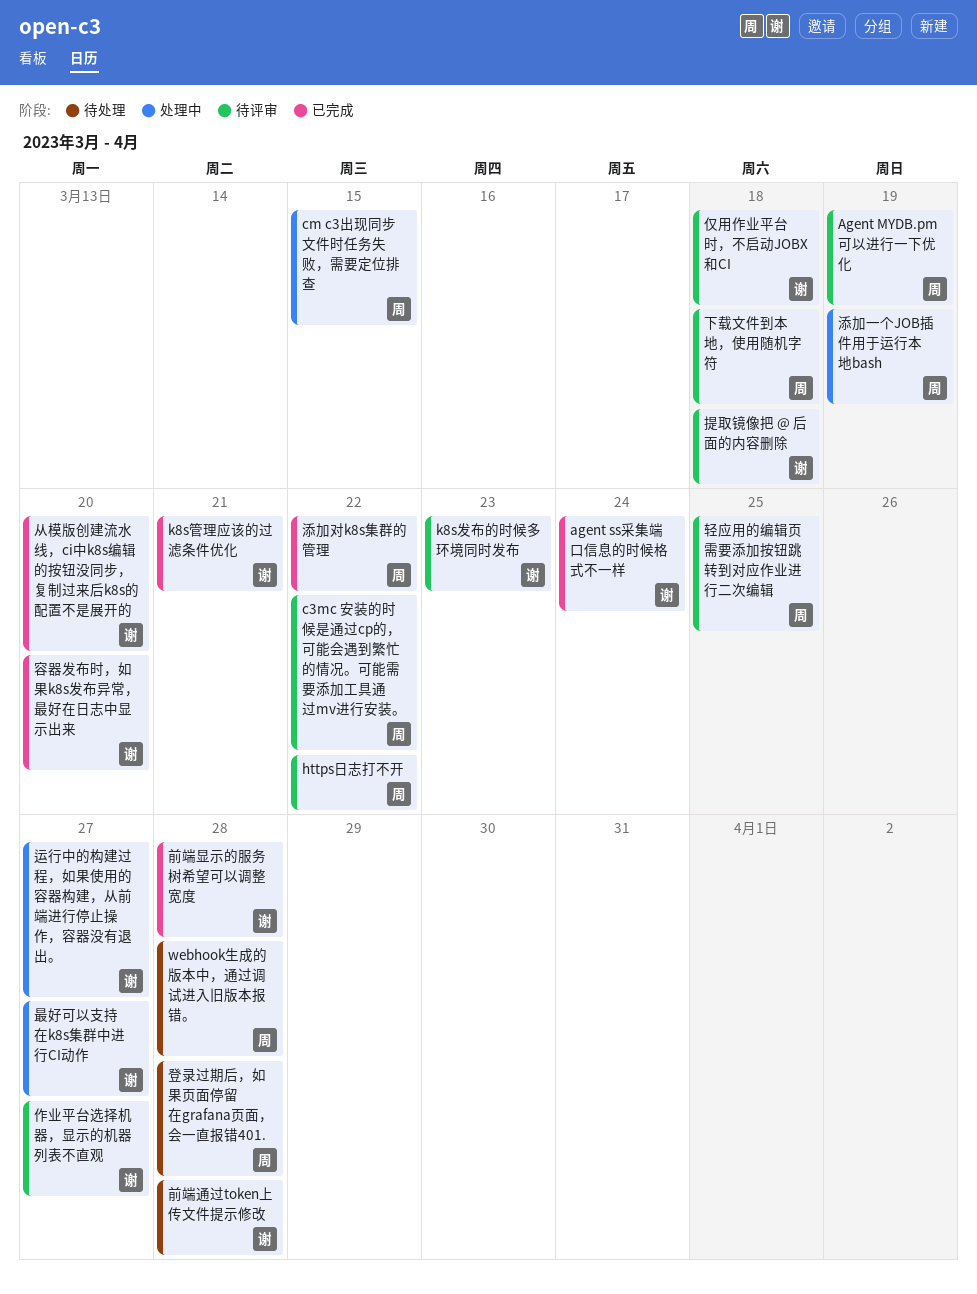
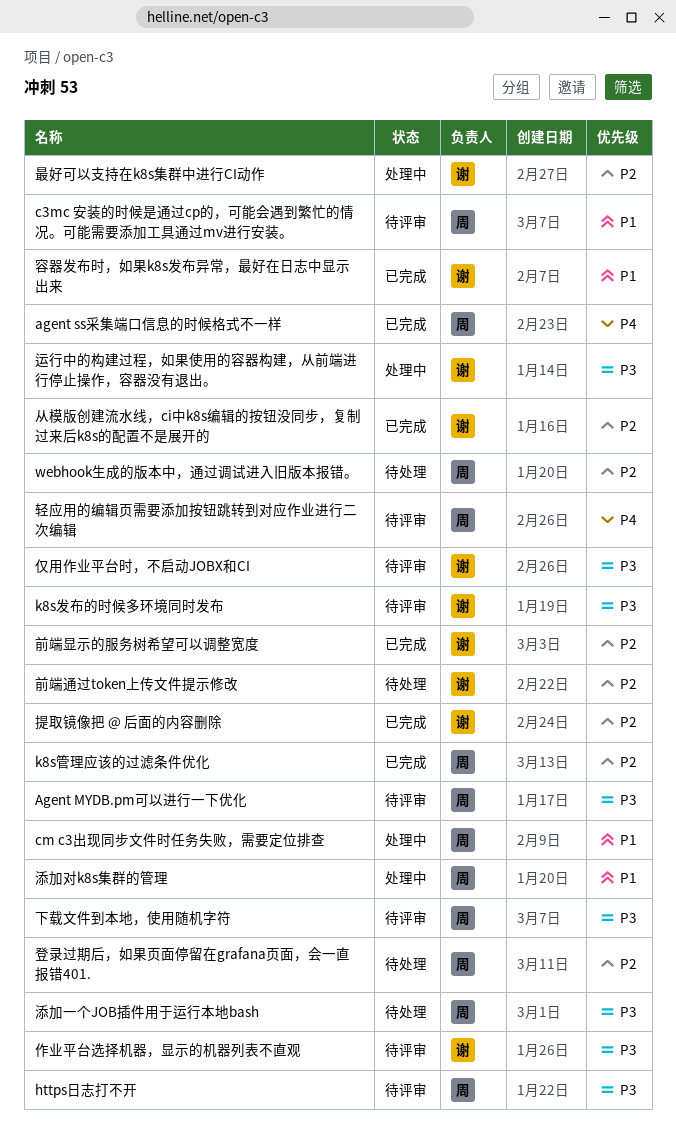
agent ss采集端口信息的时候格式不一样, owner: 谢 -> 周
k8s管理应该的过滤条件优化, owner: 谢 -> 周
提取镜像把 @ 后面的内容删除, status: 待评审 -> 已完成
添加一个JOB插件用于运行本地bash, status: 处理中 -> 待处理
添加对k8s集群的管理, status: 已完成 -> 处理中

